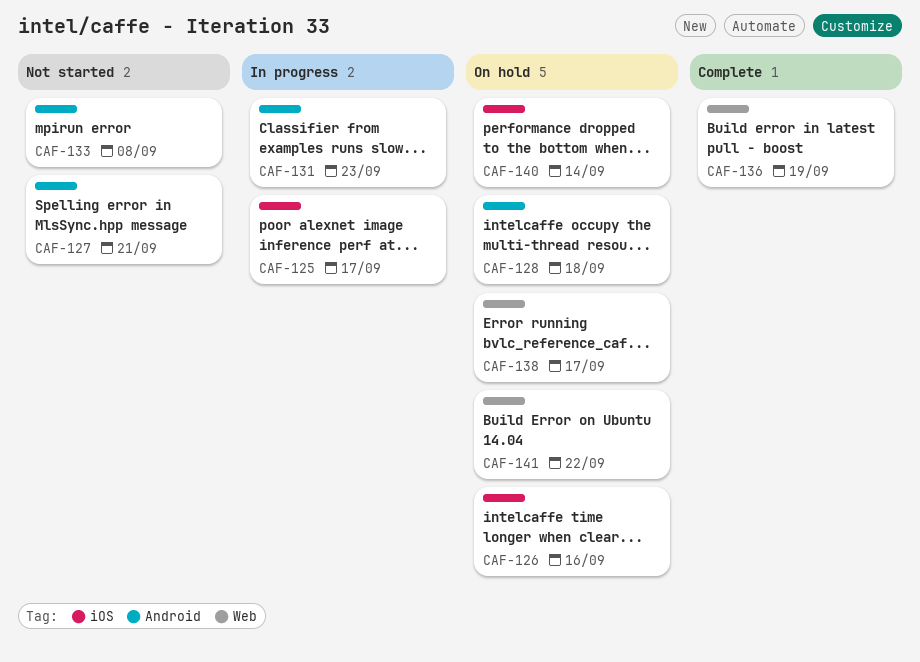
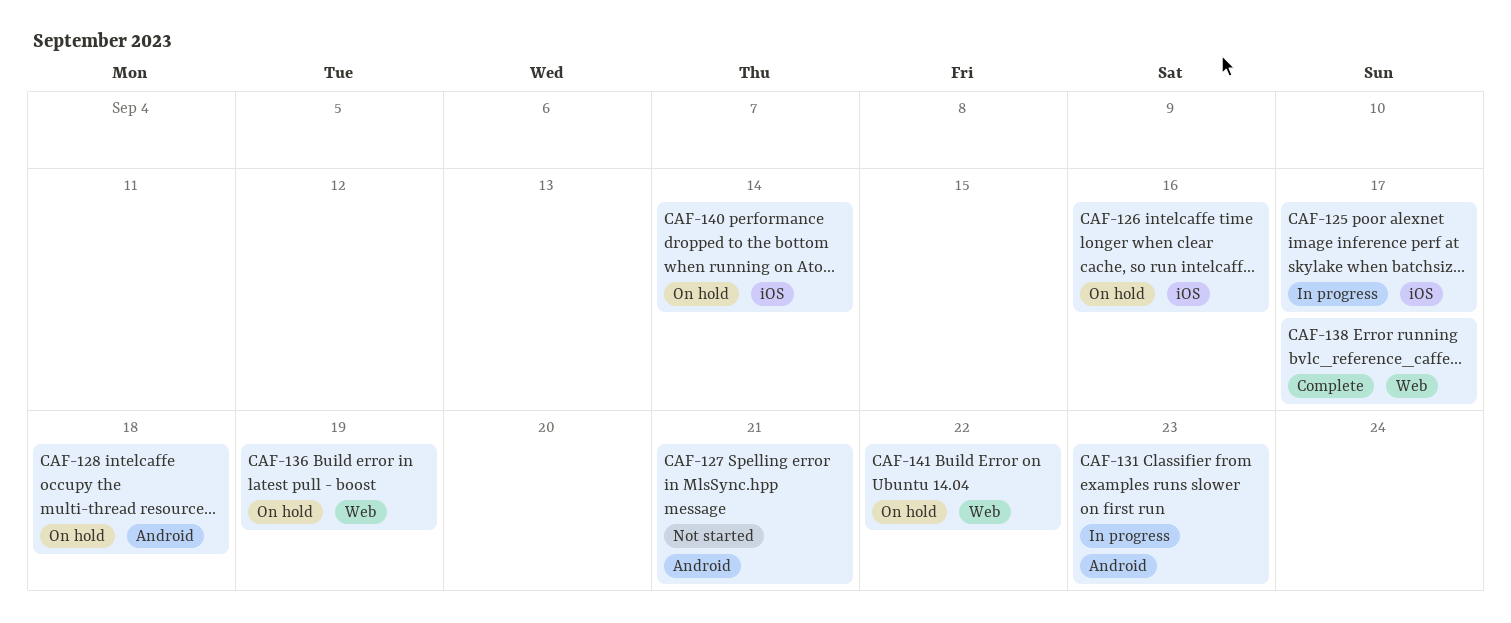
CAF-133: present -> none
CAF-136, status: Complete -> On hold
CAF-138, status: On hold -> Complete

